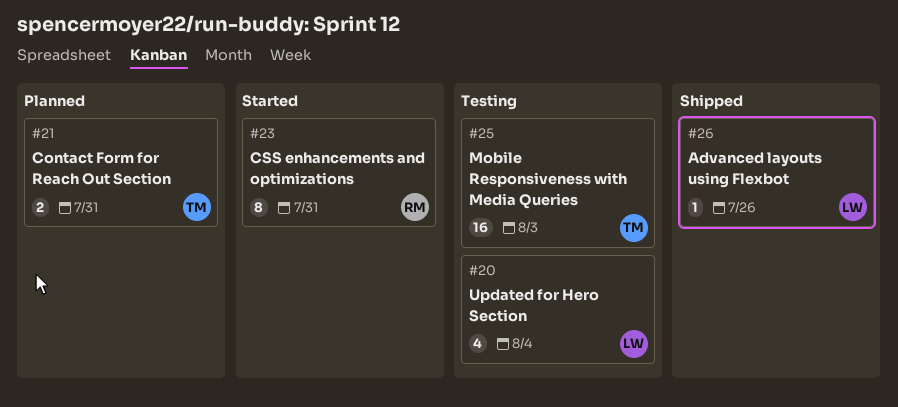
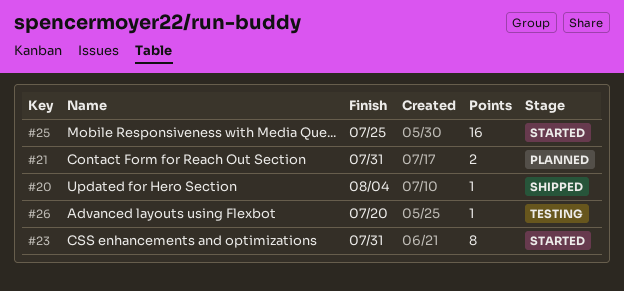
#20, status: Testing -> Shipped
#20, estimate: 4 -> 1
#25, status: Testing -> Started
#25, due: Aug 3 -> Jul 25
#26, status: Shipped -> Testing
#26, due: Jul 26 -> Jul 20

